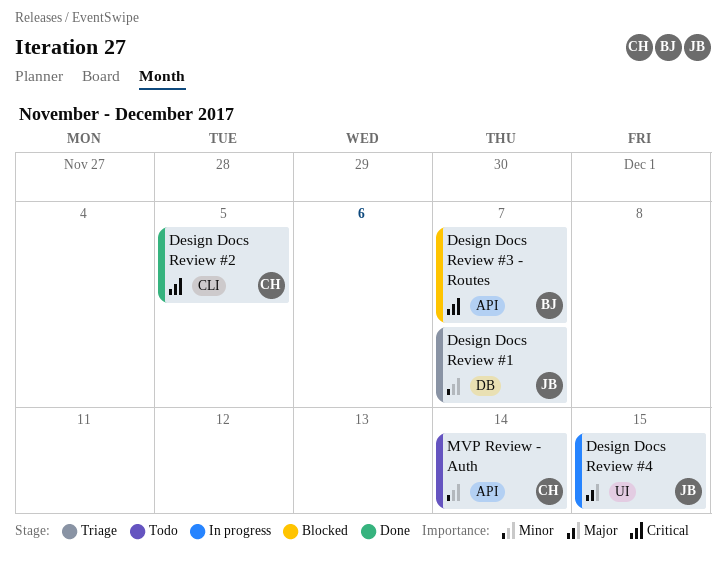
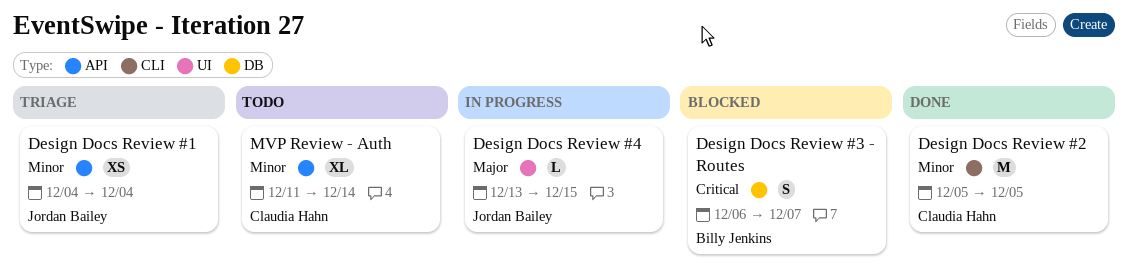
Design Docs Review #1, label: DB -> API
Design Docs Review #1, due: Dec 7 -> Dec 4
Design Docs Review #2, priority: Critical -> Minor
Design Docs Review #3 - Routes, label: API -> DB

